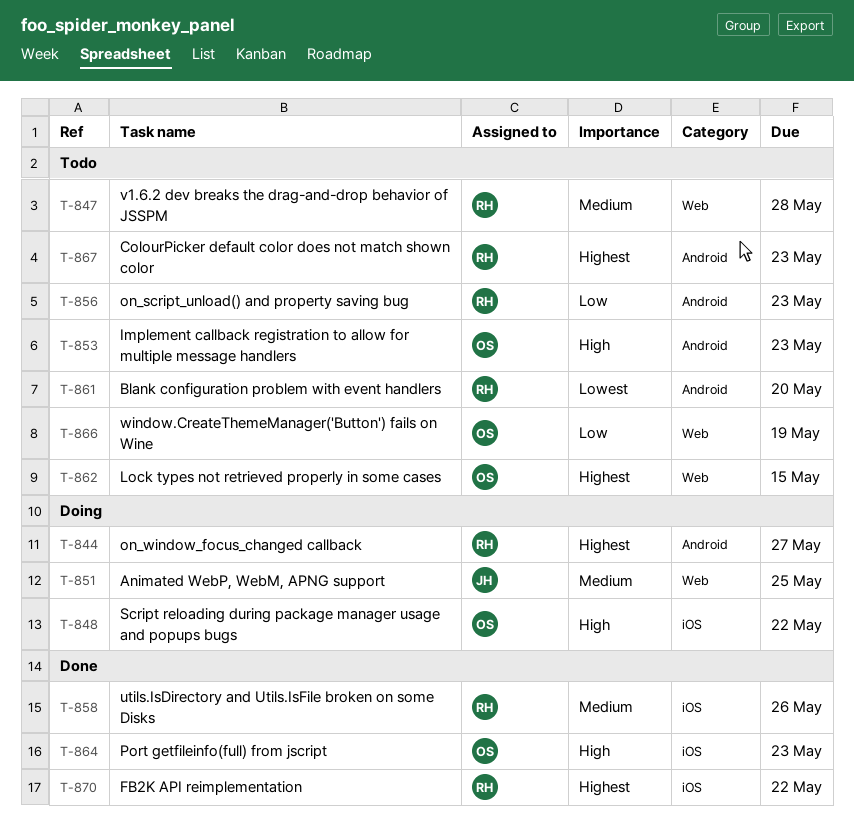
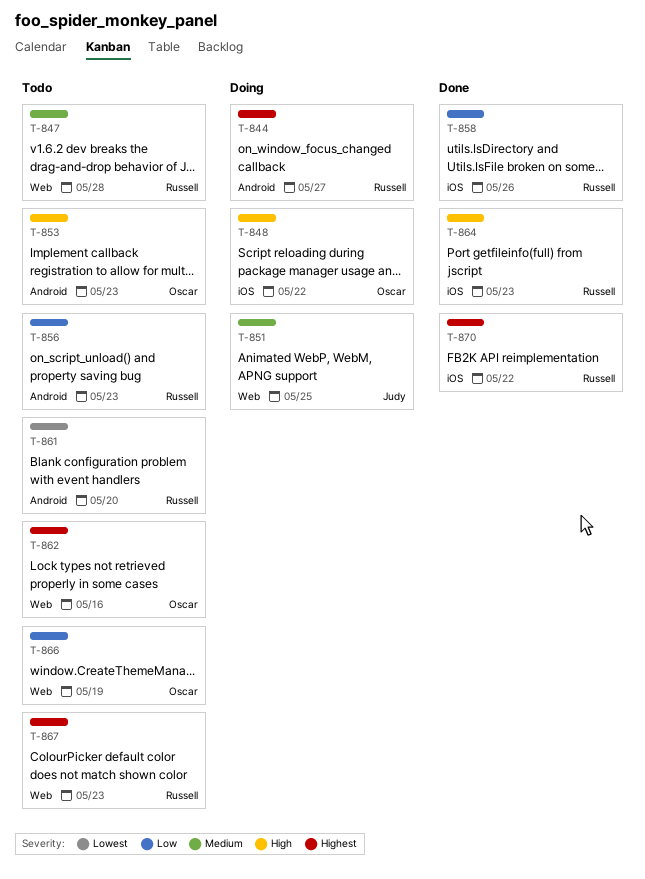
T-858, priority: Medium -> Low
T-862, due: May 15 -> May 16
T-864, owner: Oscar -> Russell
T-867, label: Android -> Web

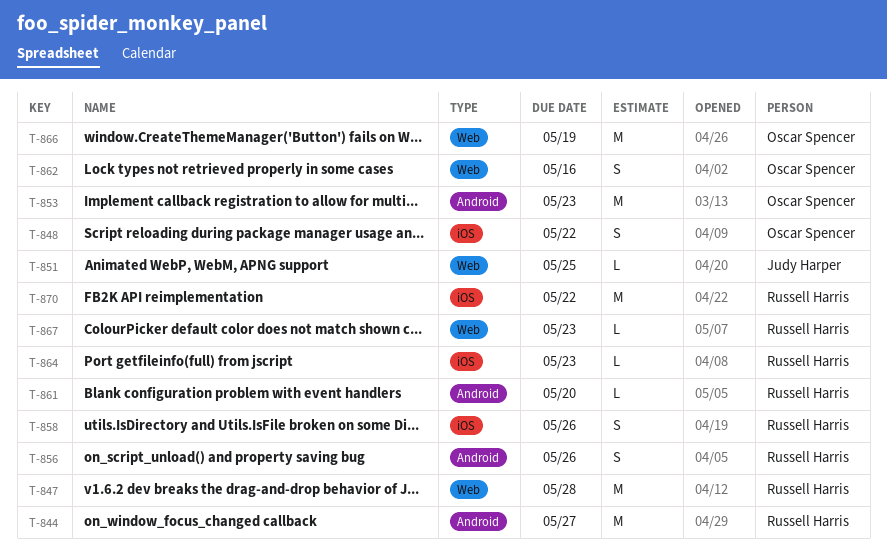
T-856, due: May 23 -> May 26

